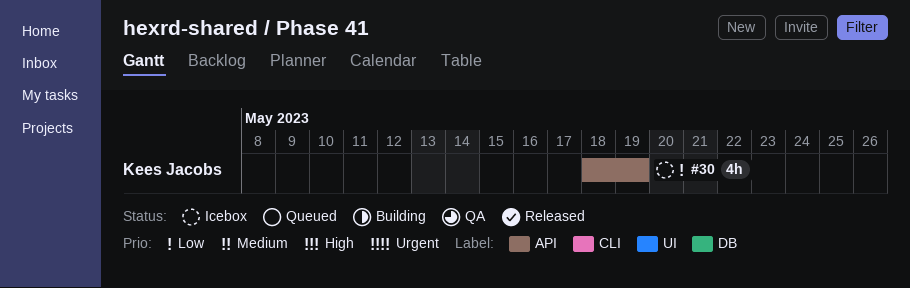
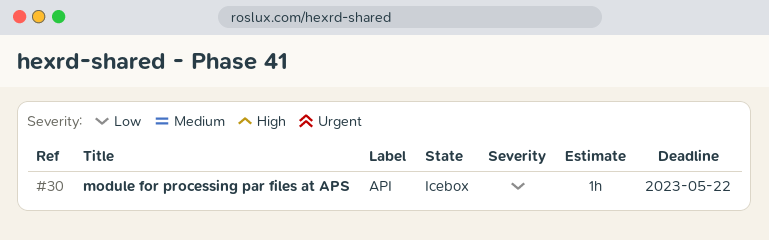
#30, estimate: 4h -> 1h
#30, due: May 19 -> May 22

